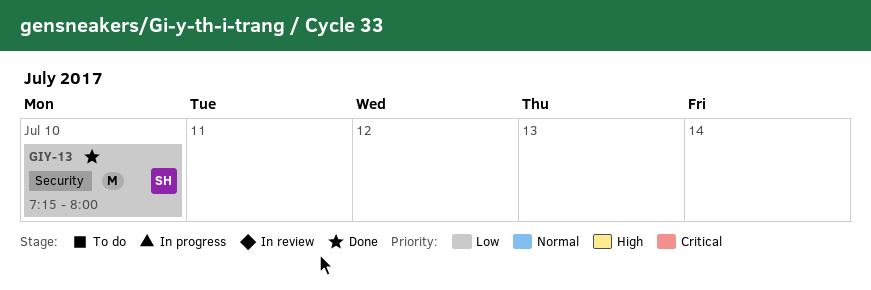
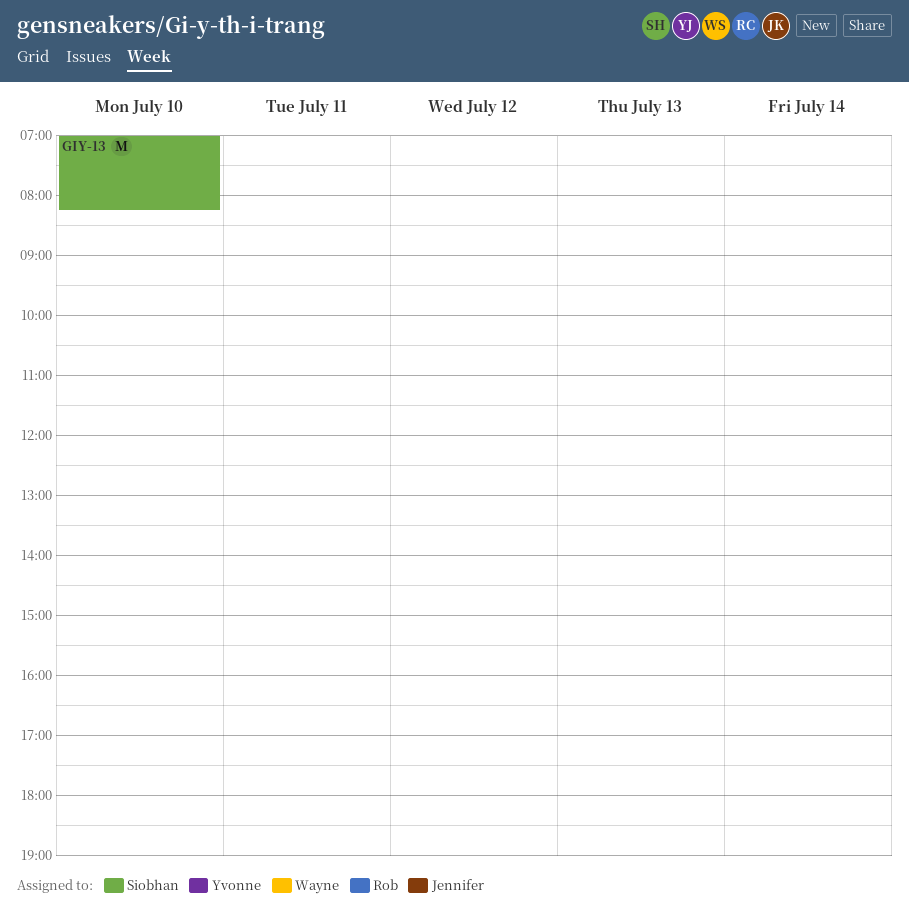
GIY-13, begins: 07:15 -> 07:00
GIY-13, ends: 08:00 -> 08:15

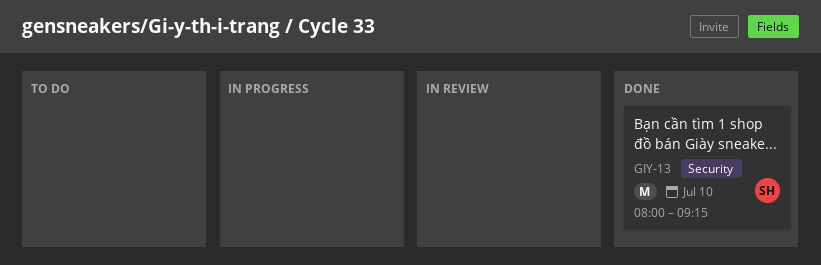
GIY-13, begins: 07:00 -> 08:00
GIY-13, ends: 08:15 -> 09:15

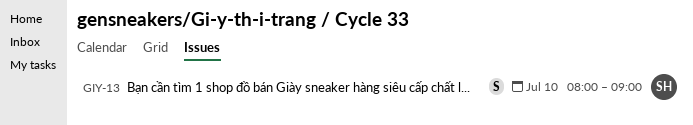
GIY-13, estimate: M -> S
GIY-13, ends: 09:15 -> 09:00

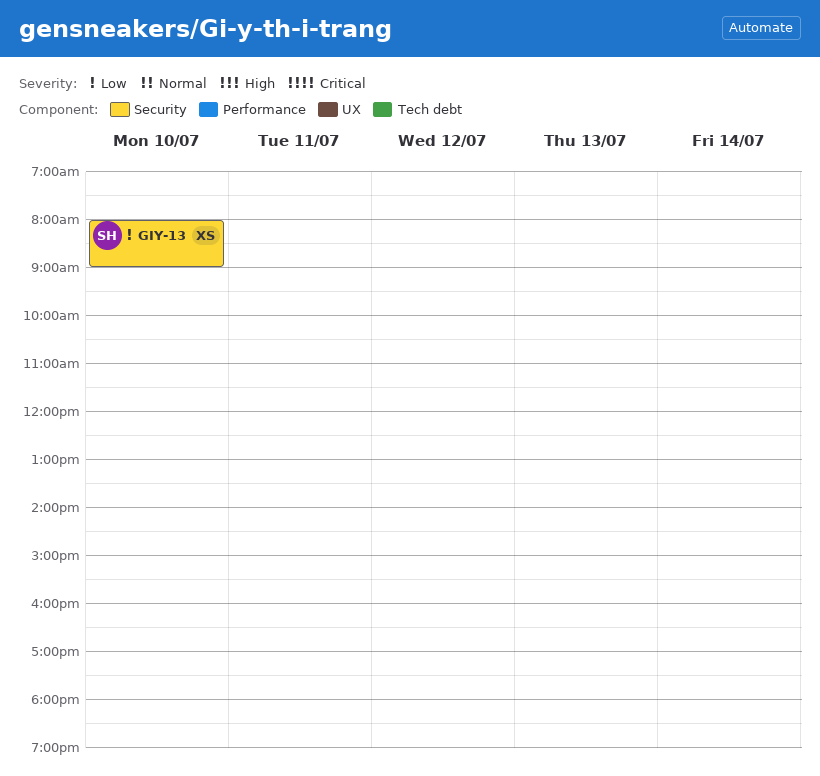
GIY-13, estimate: S -> XS

